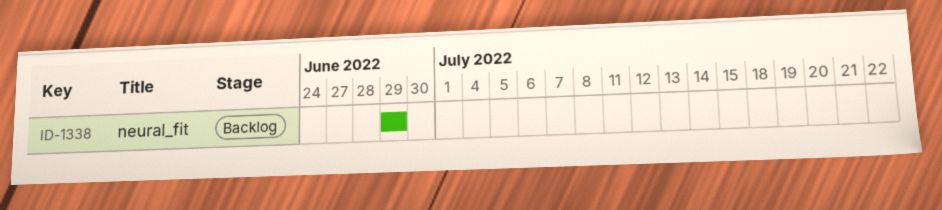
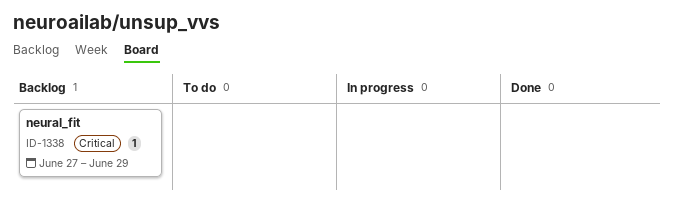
ID-1338, start: Jun 29 -> Jun 27

